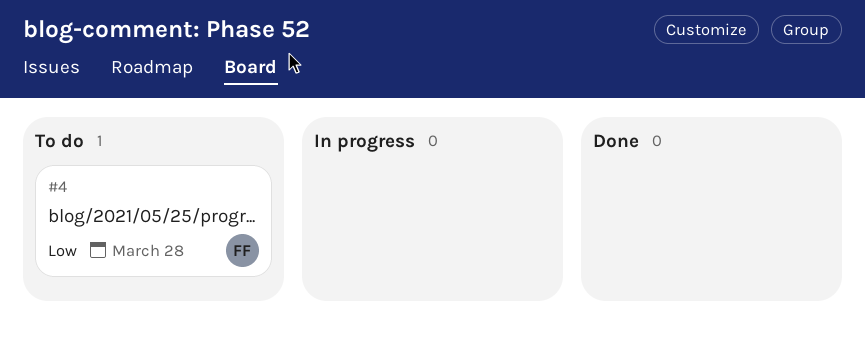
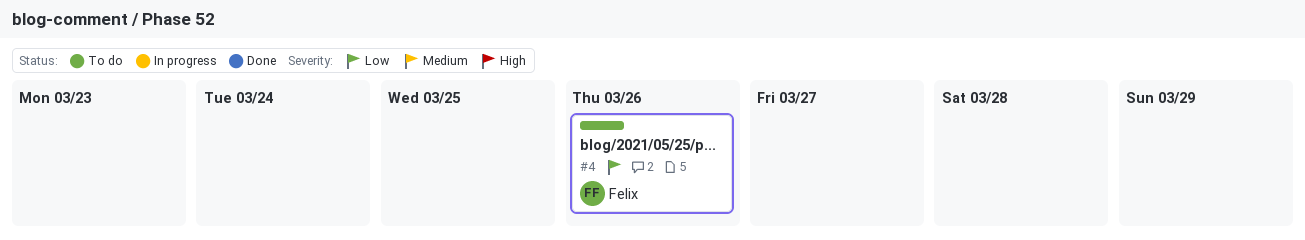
#4, due: Mar 28 -> Mar 26

